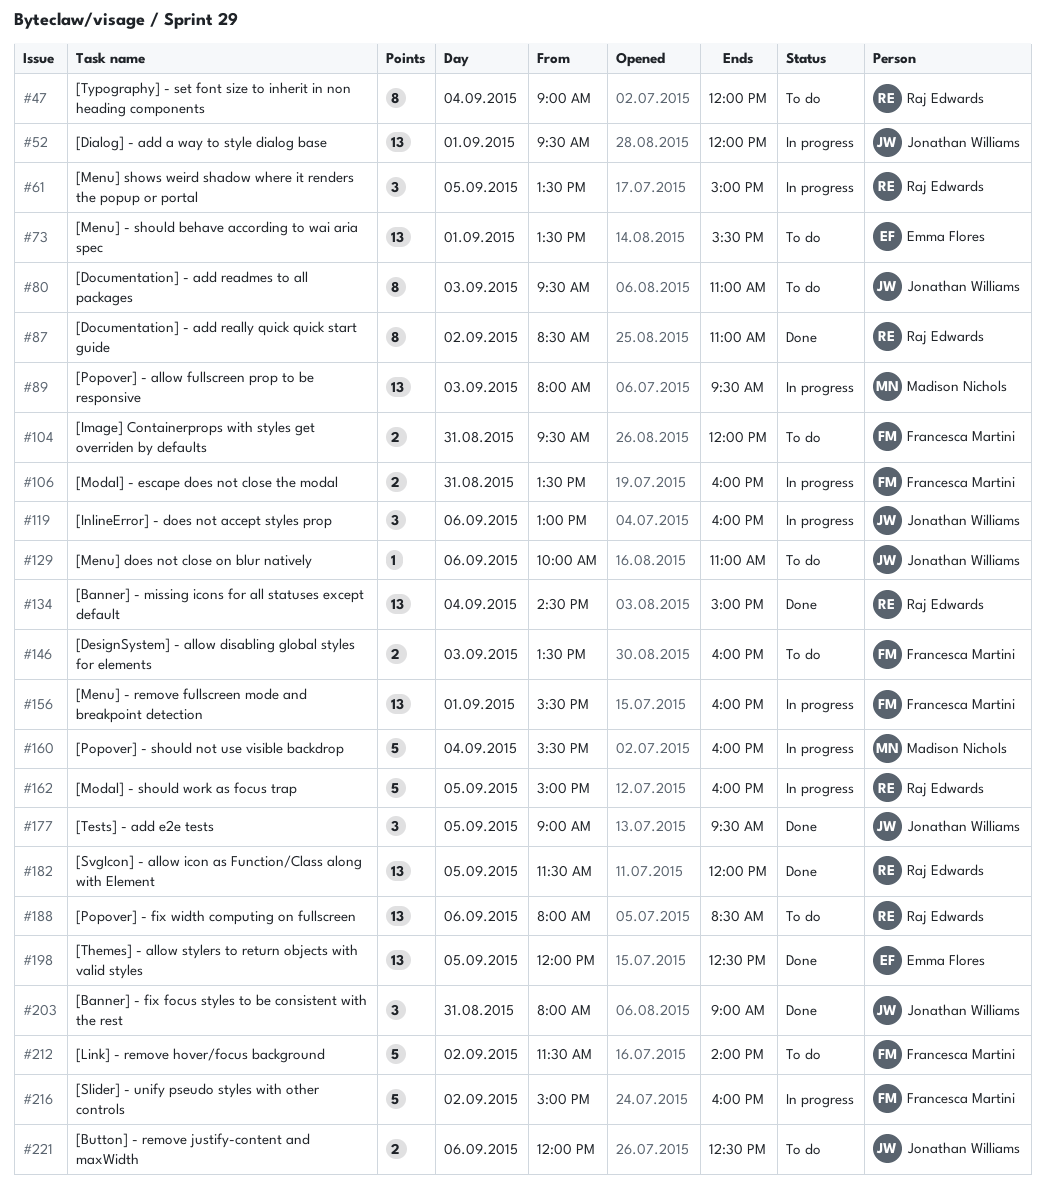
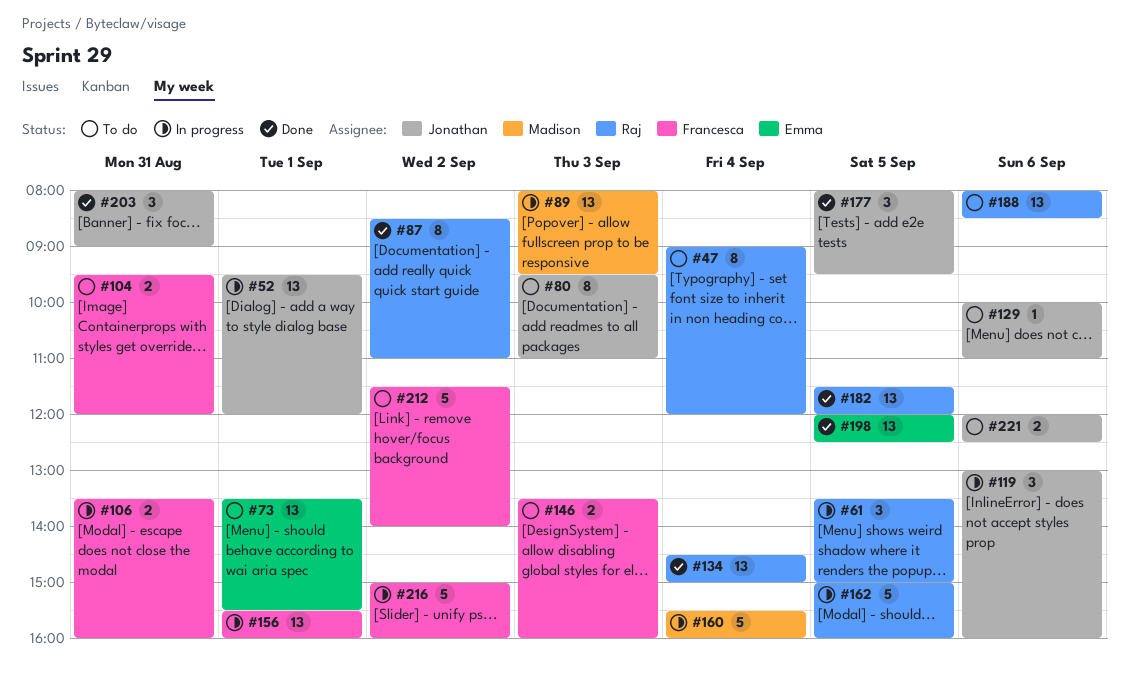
#177, begins: 09:00 -> 08:00

